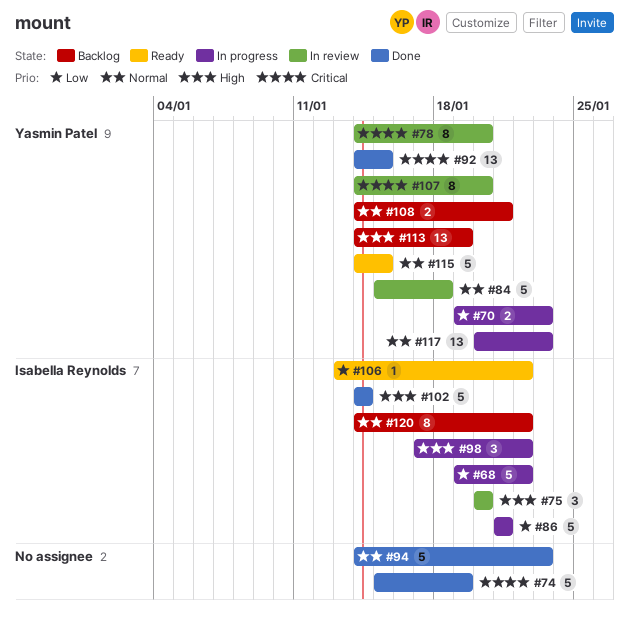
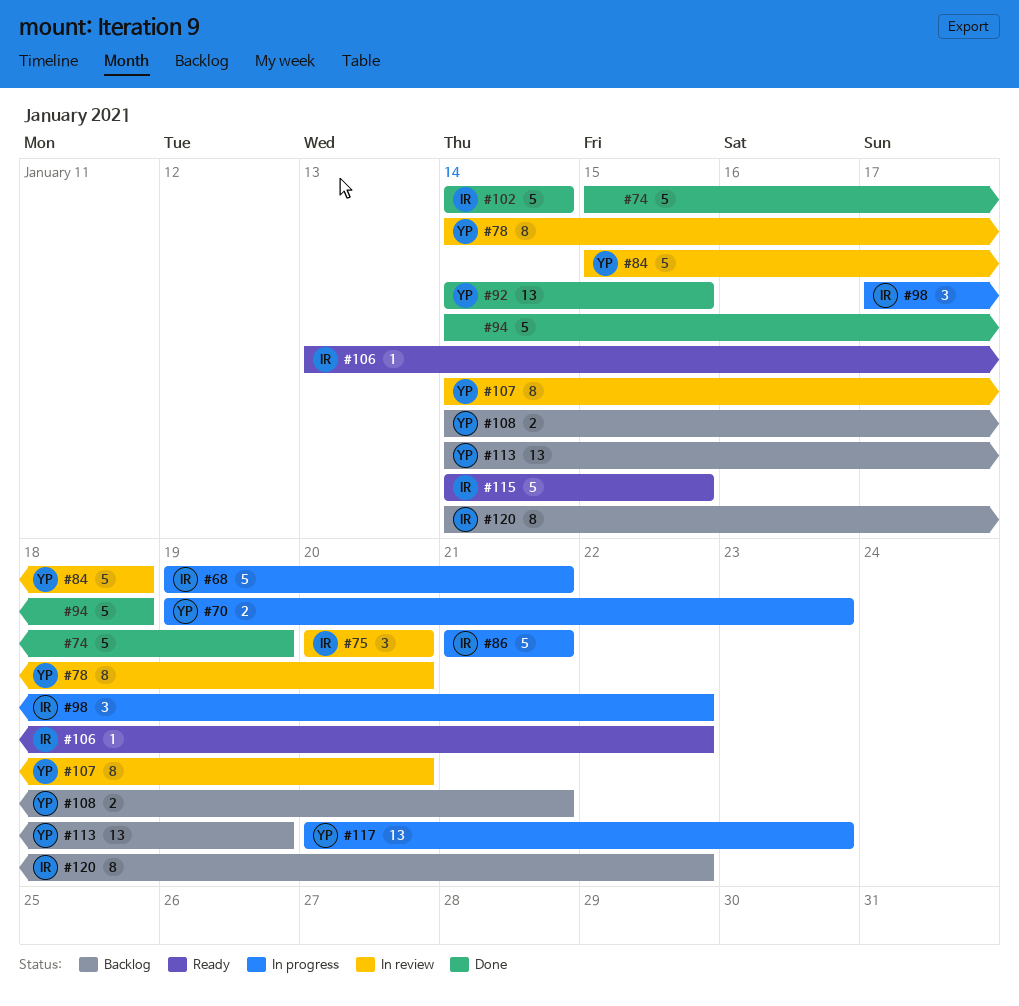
#68, due: Jan 22 -> Jan 21
#94, due: Jan 23 -> Jan 18
#115, owner: Yasmin Patel -> Isabella Reynolds

